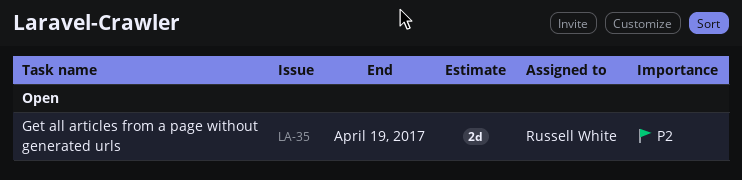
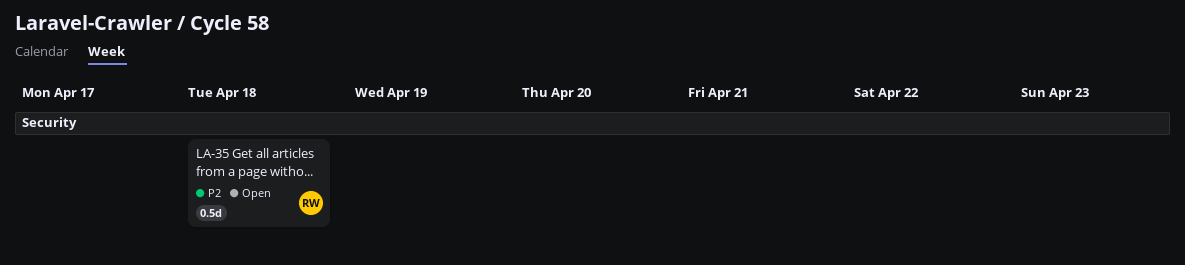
LA-35, estimate: 2d -> 0.5d
LA-35, due: Apr 19 -> Apr 18

